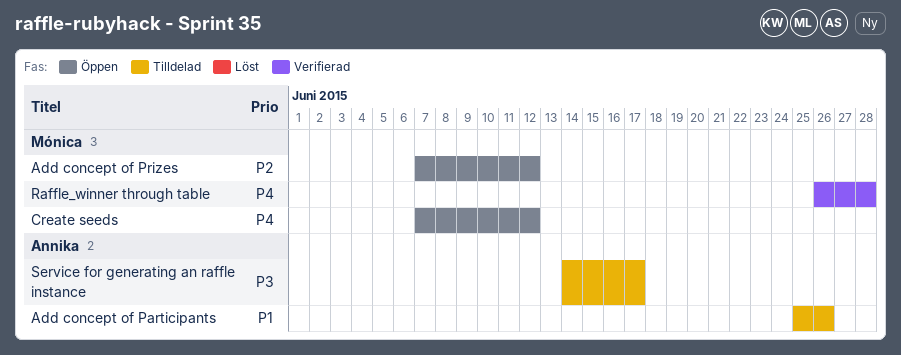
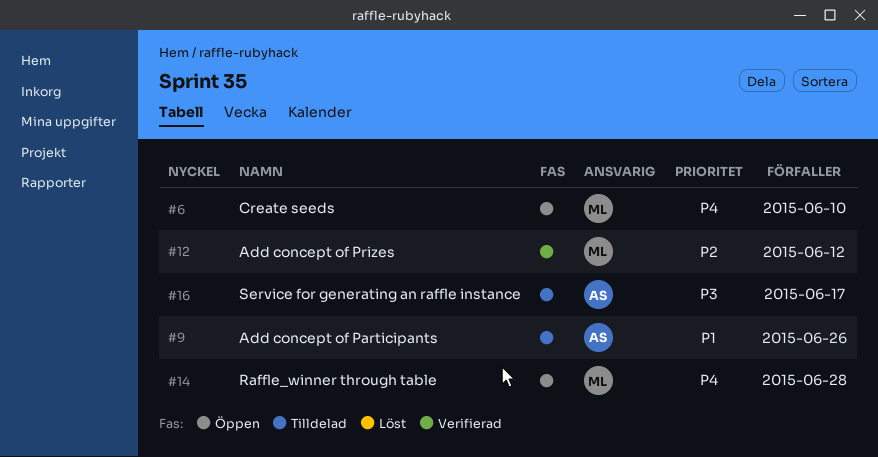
Add concept of Prizes, status: Öppen -> Verifierad
Create seeds, due: Jun 12 -> Jun 10
Raffle_winner through table, status: Verifierad -> Öppen

